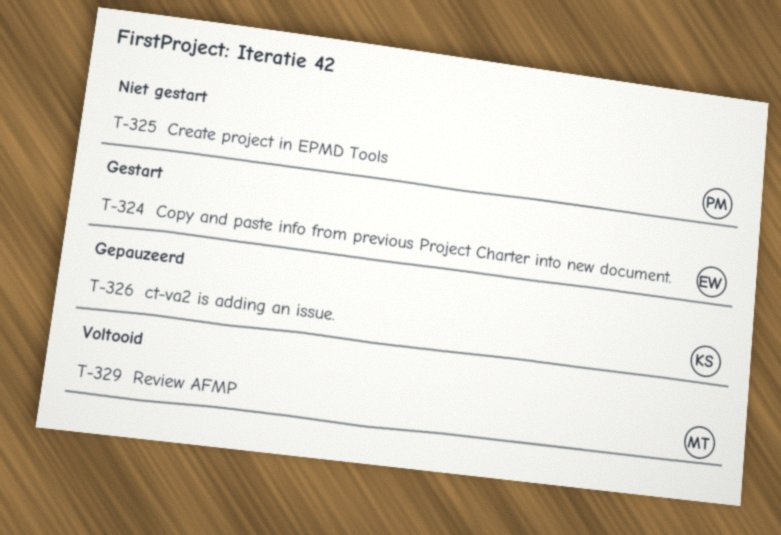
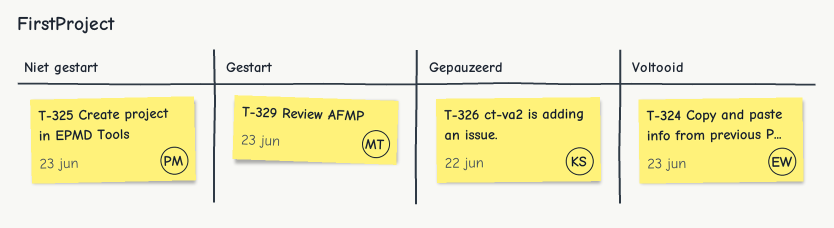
T-324, status: Gestart -> Voltooid
T-329, status: Voltooid -> Gestart

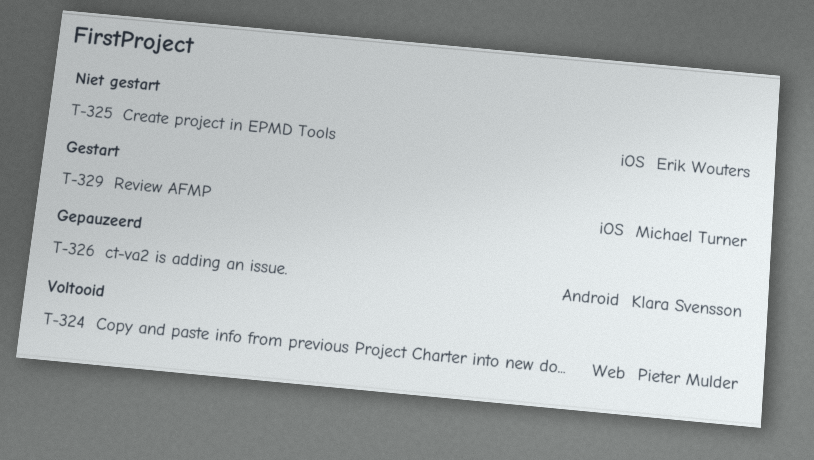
T-324, owner: Erik Wouters -> Pieter Mulder
T-325, owner: Pieter Mulder -> Erik Wouters

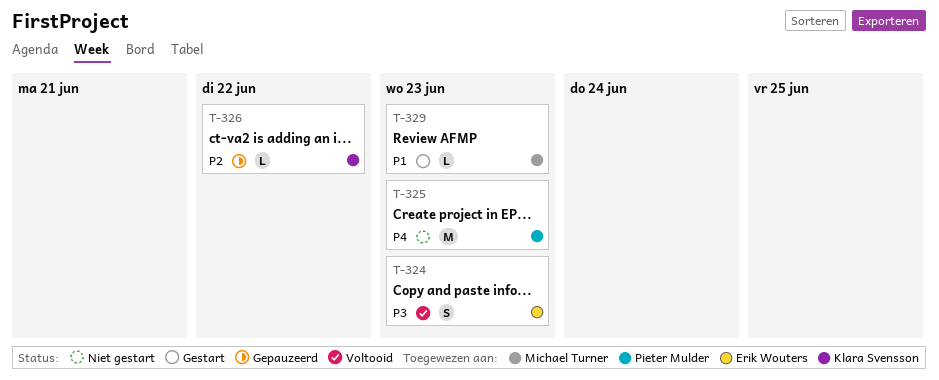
T-324, owner: Pieter Mulder -> Erik Wouters
T-325, owner: Erik Wouters -> Pieter Mulder

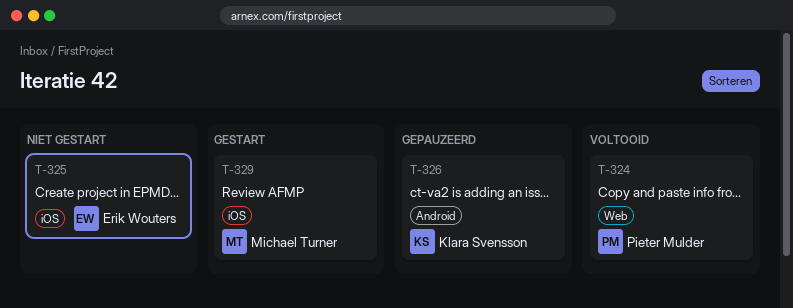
T-324, owner: Erik Wouters -> Pieter Mulder
T-325, owner: Pieter Mulder -> Erik Wouters

